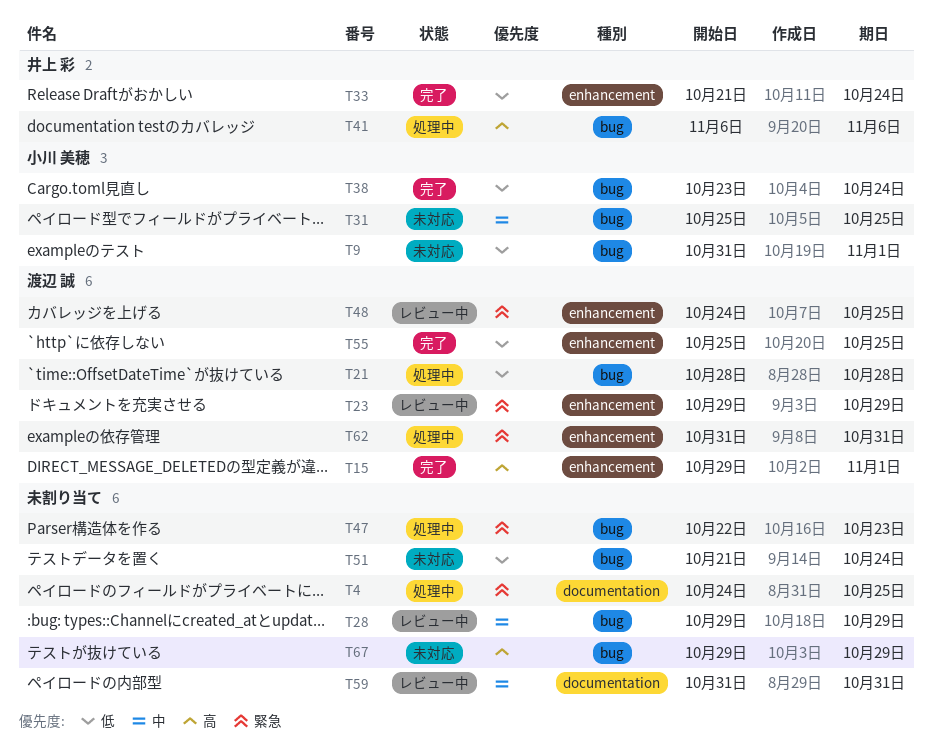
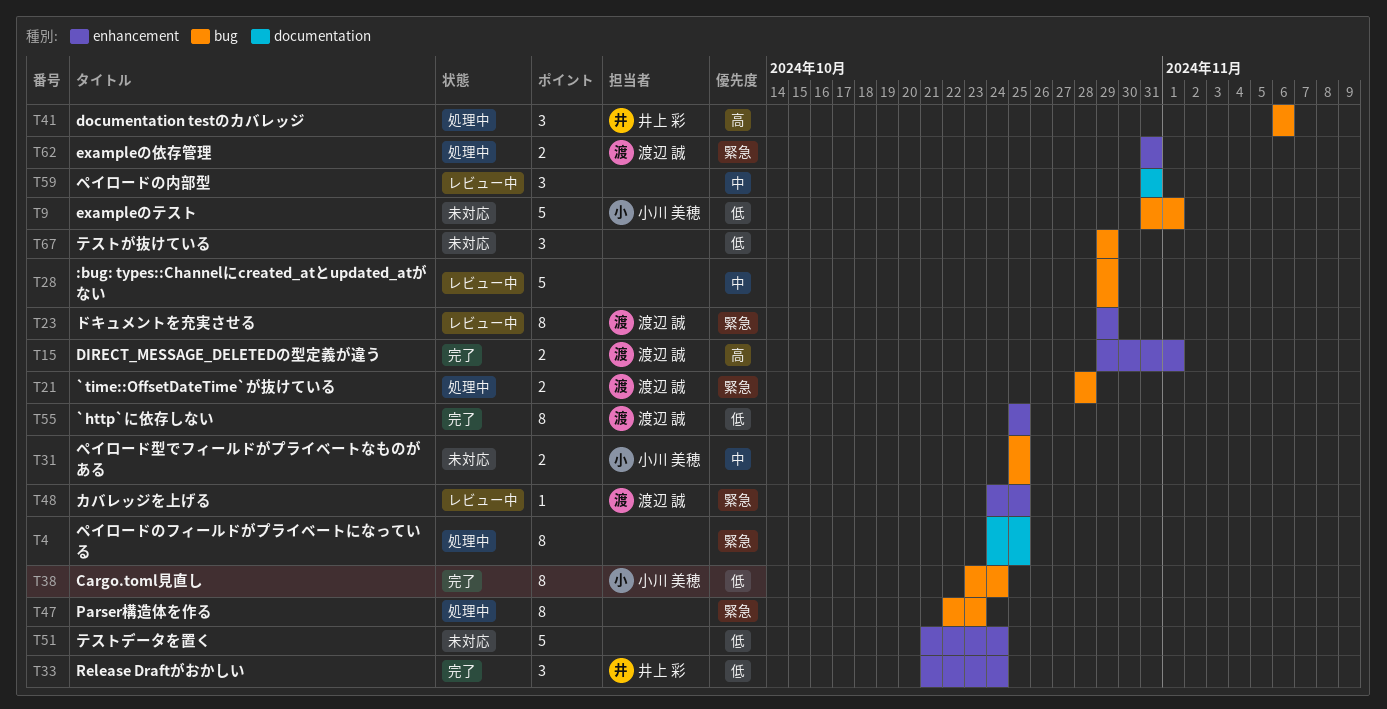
T21, priority: 低 -> 緊急
T51, label: bug -> enhancement
T67, priority: 高 -> 低

